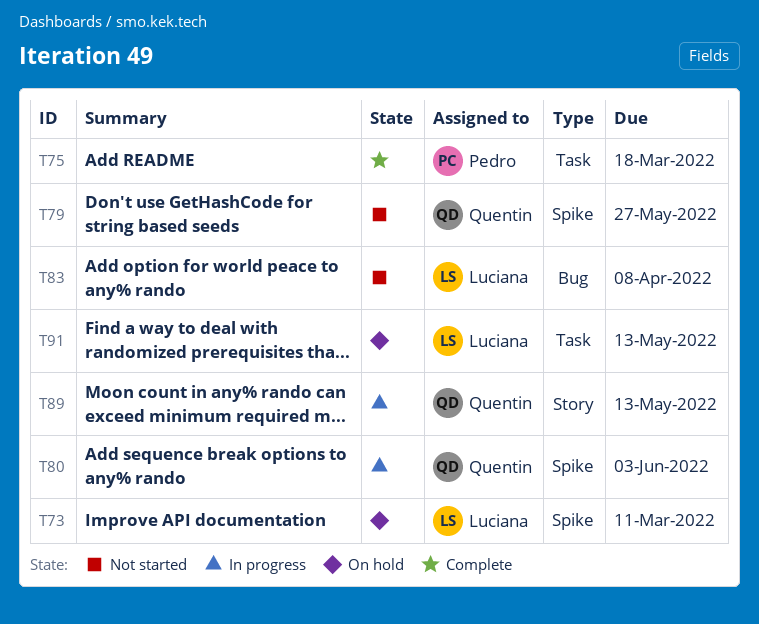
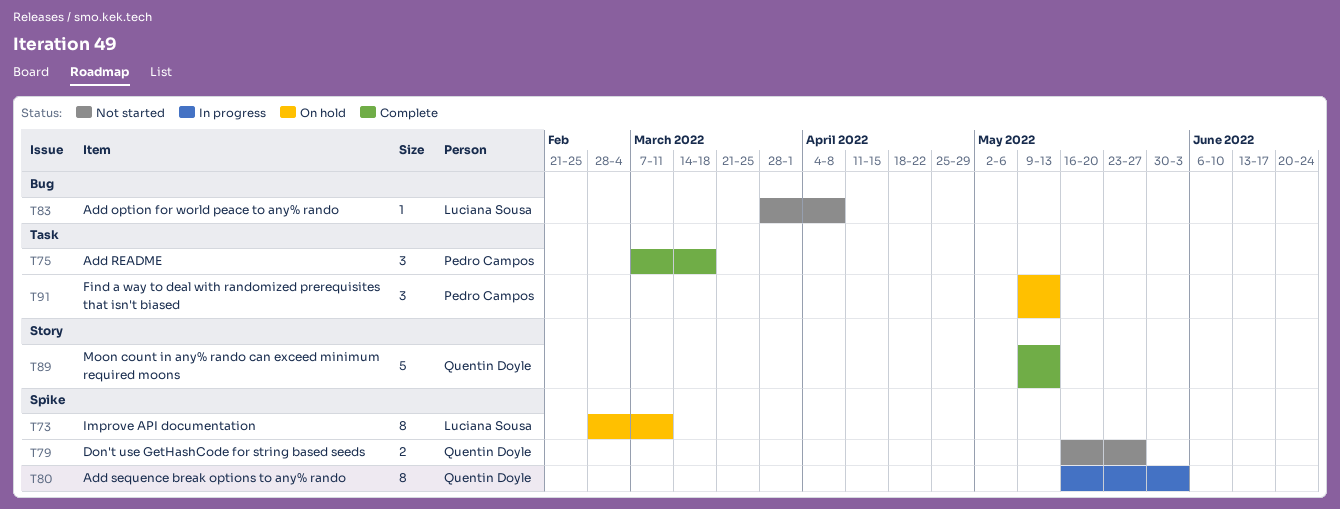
T89, status: In progress -> Complete
T91, owner: Luciana Sousa -> Pedro Campos

